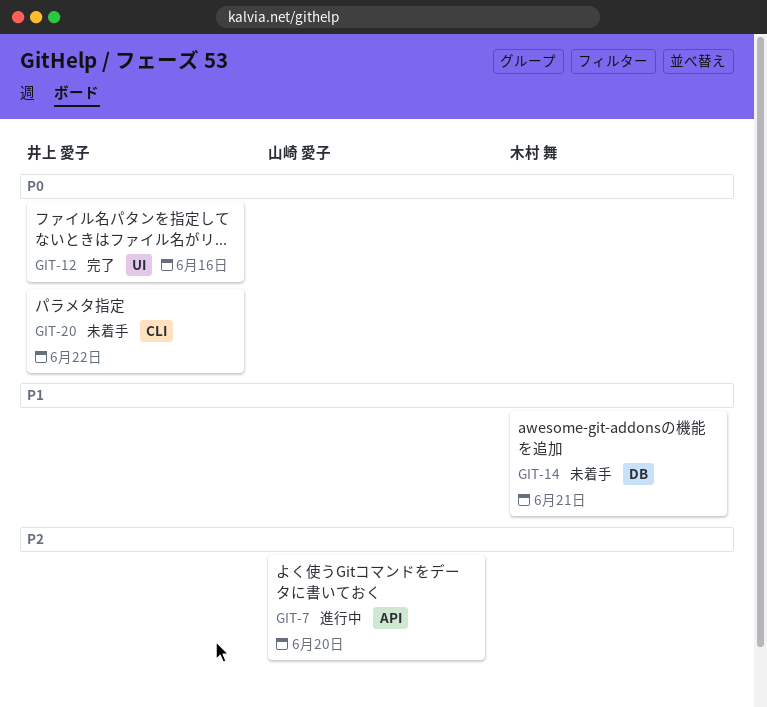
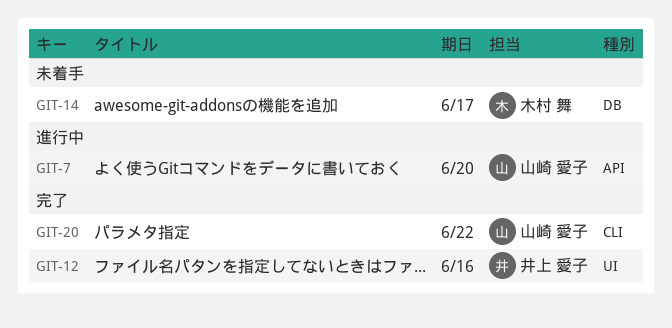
GIT-14, due: Jun 21 -> Jun 17
GIT-20, status: 未着手 -> 完了
GIT-20, owner: 井上 愛子 -> 山崎 愛子

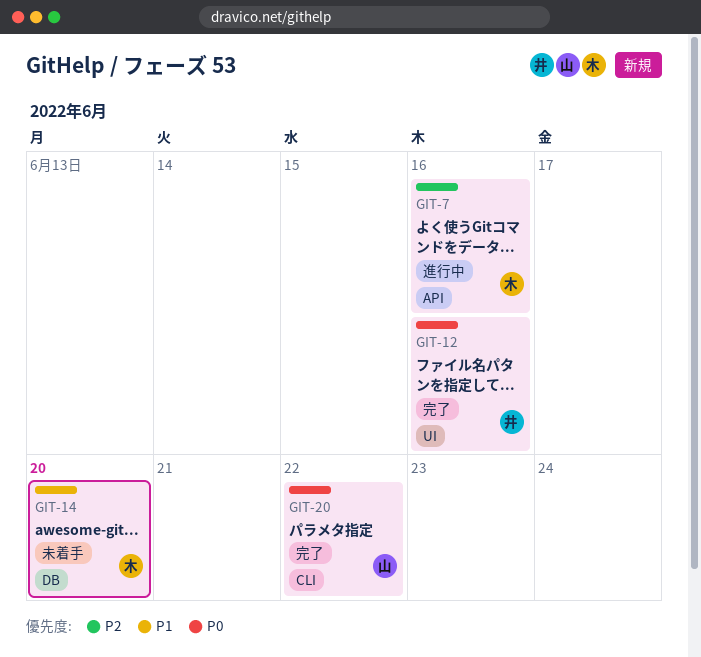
GIT-7, owner: 山崎 愛子 -> 木村 舞
GIT-7, due: Jun 20 -> Jun 16
GIT-14, due: Jun 17 -> Jun 20

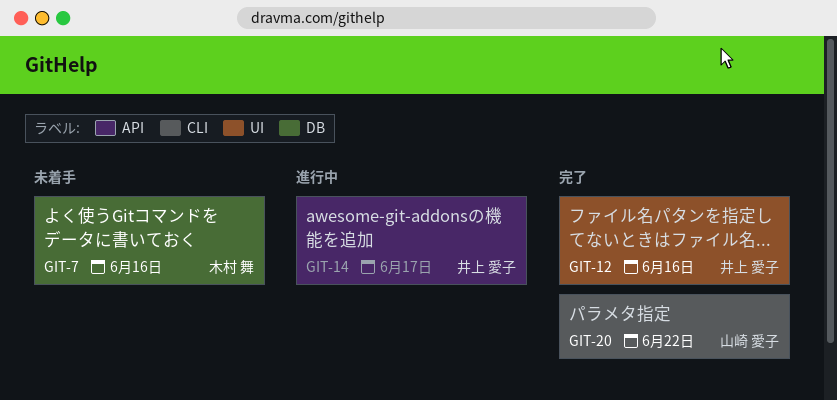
GIT-7, status: 進行中 -> 未着手
GIT-7, label: API -> DB
GIT-14, status: 未着手 -> 進行中
GIT-14, owner: 木村 舞 -> 井上 愛子
GIT-14, label: DB -> API
GIT-14, due: Jun 20 -> Jun 17

